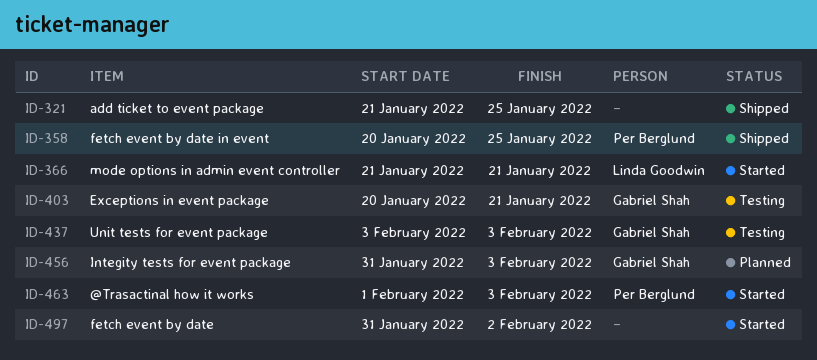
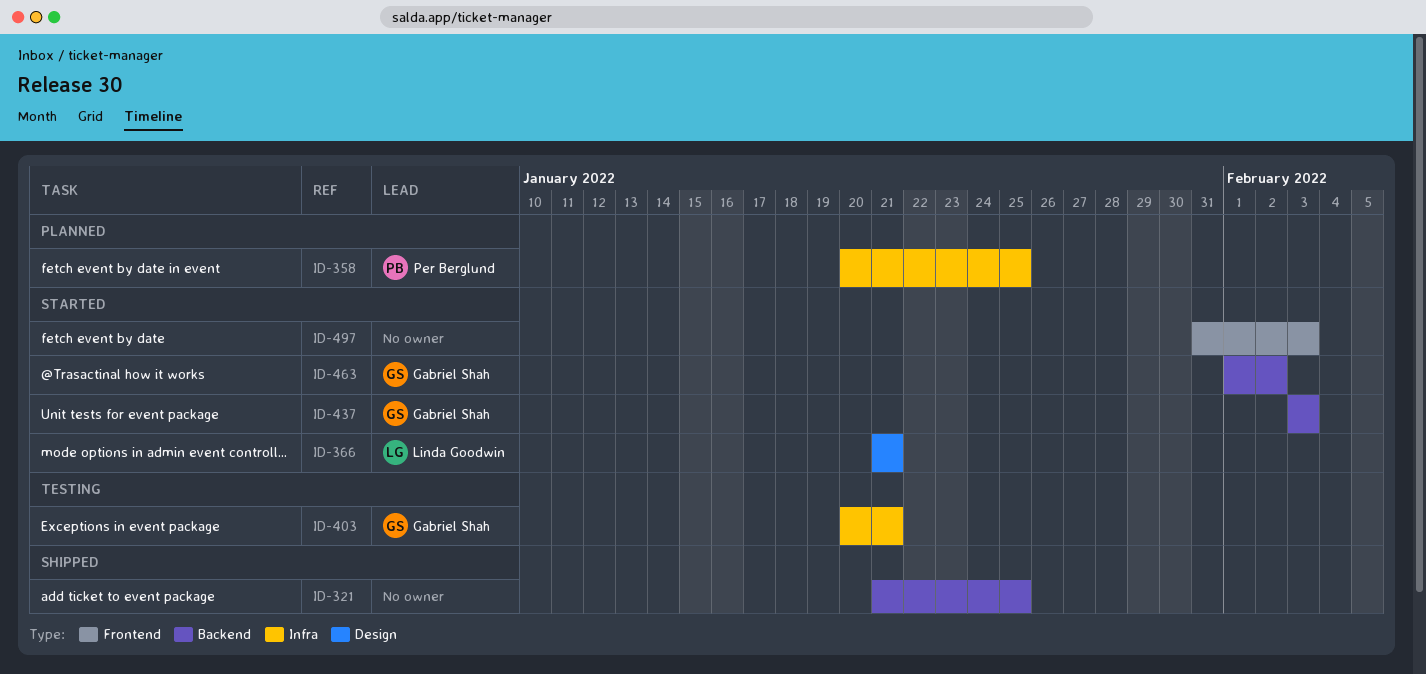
ID-358, status: Shipped -> Planned
ID-437, status: Testing -> Started
ID-456: present -> none
ID-463, owner: Per Berglund -> Gabriel Shah
ID-463, due: Feb 3 -> Feb 2
ID-497, due: Feb 2 -> Feb 3

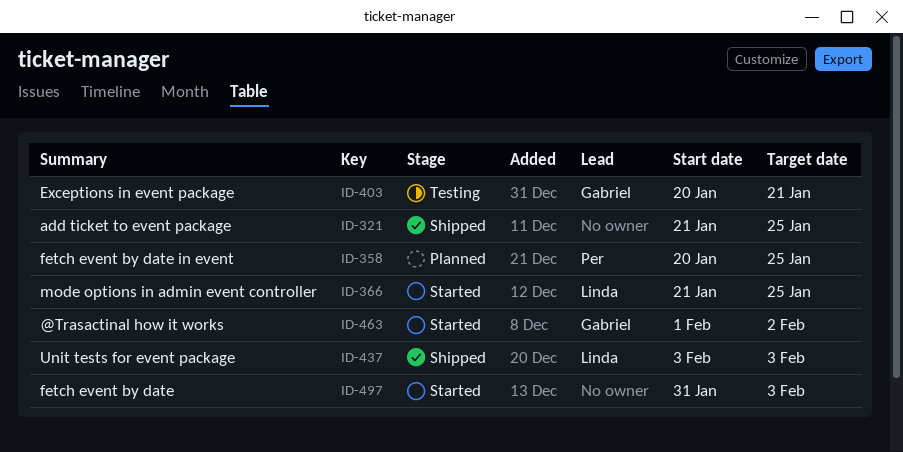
ID-366, due: Jan 21 -> Jan 25
ID-437, status: Started -> Shipped
ID-437, owner: Gabriel Shah -> Linda Goodwin

